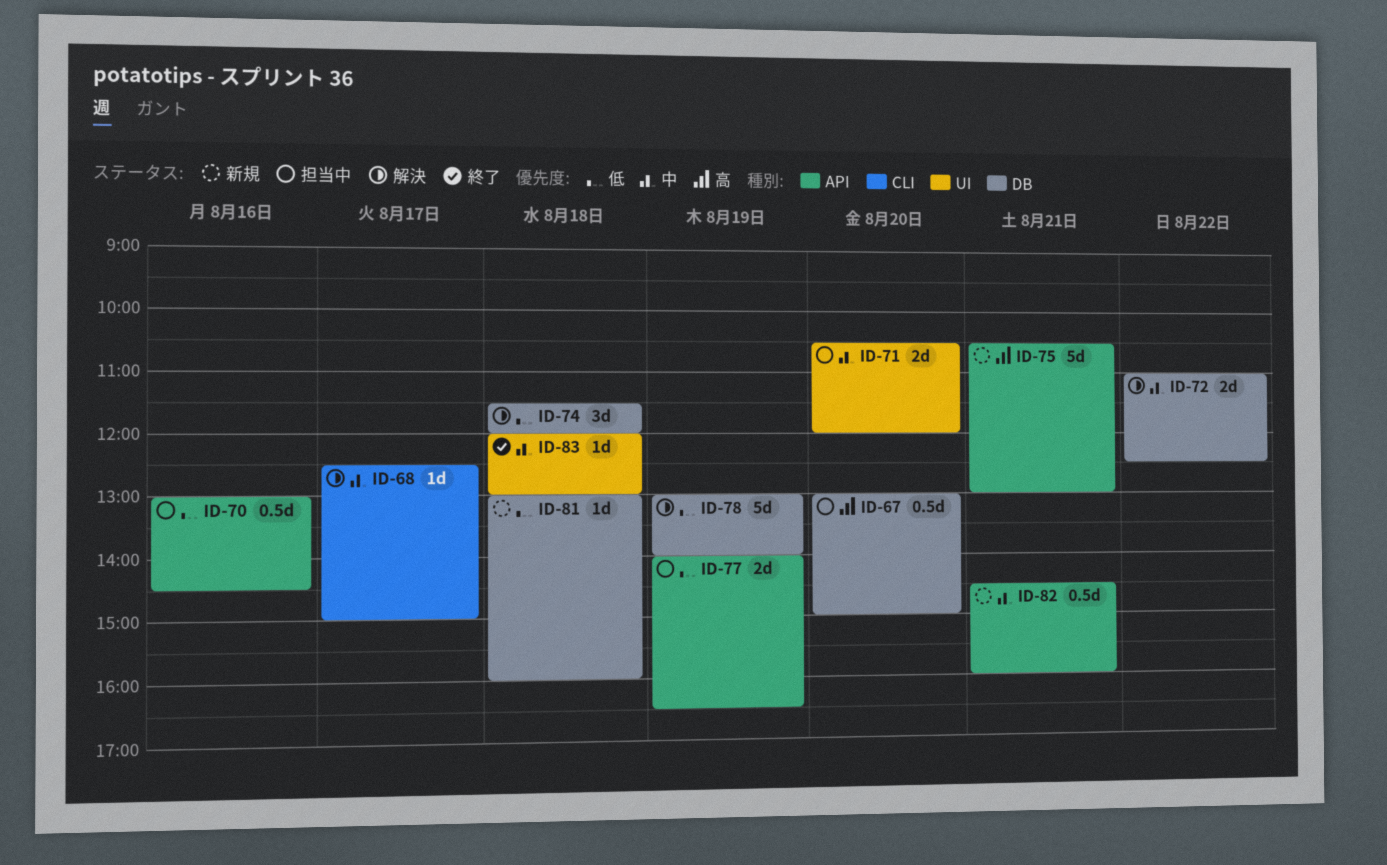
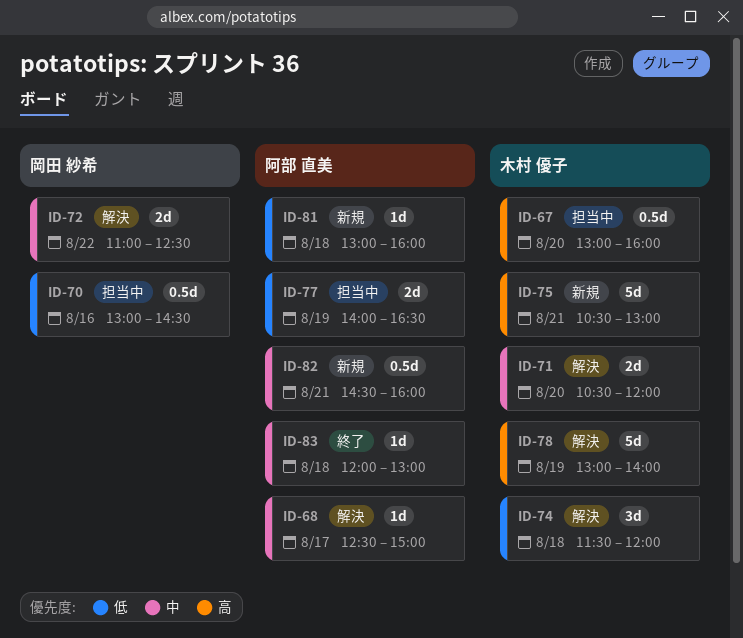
ID-67, ends: 15:00 -> 16:00
ID-71, status: 担当中 -> 解決
ID-78, priority: 低 -> 高

